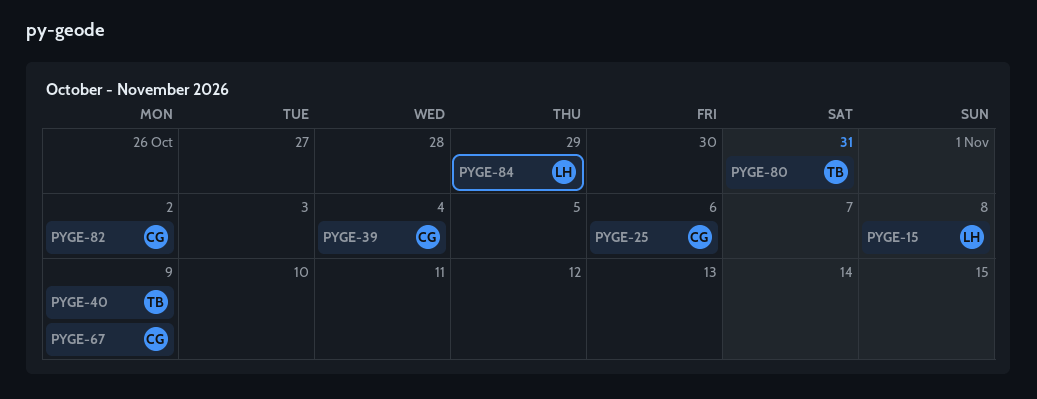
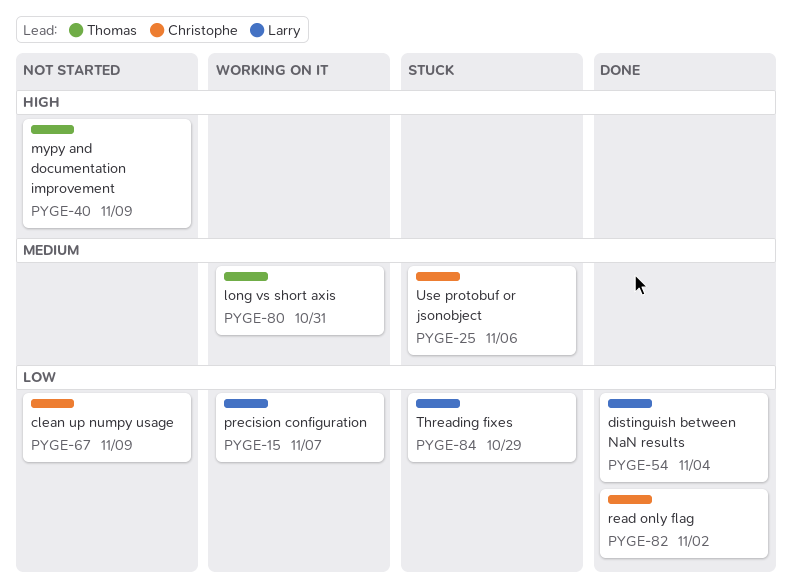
PYGE-15, due: Nov 8 -> Nov 7
PYGE-39: present -> none
PYGE-54: none -> present

